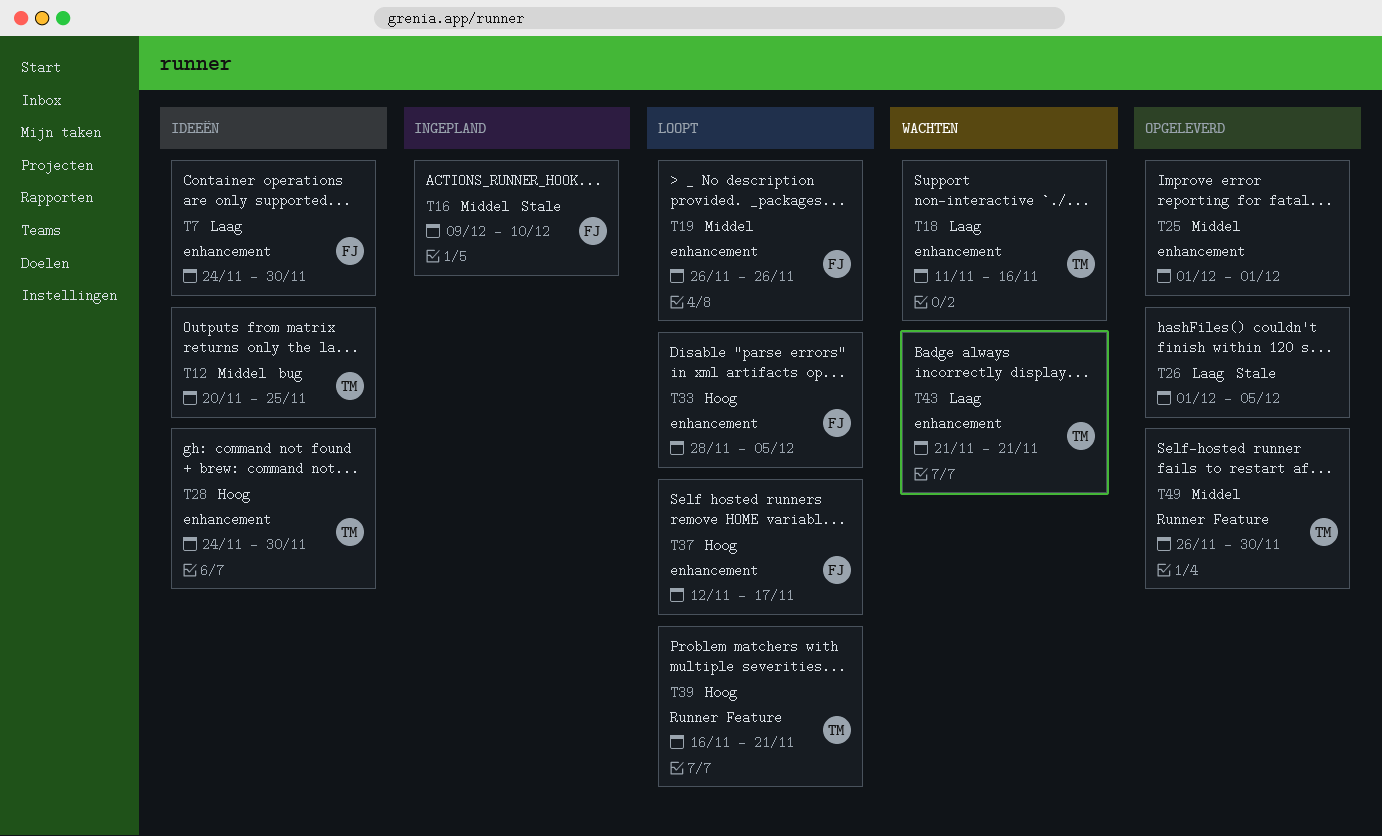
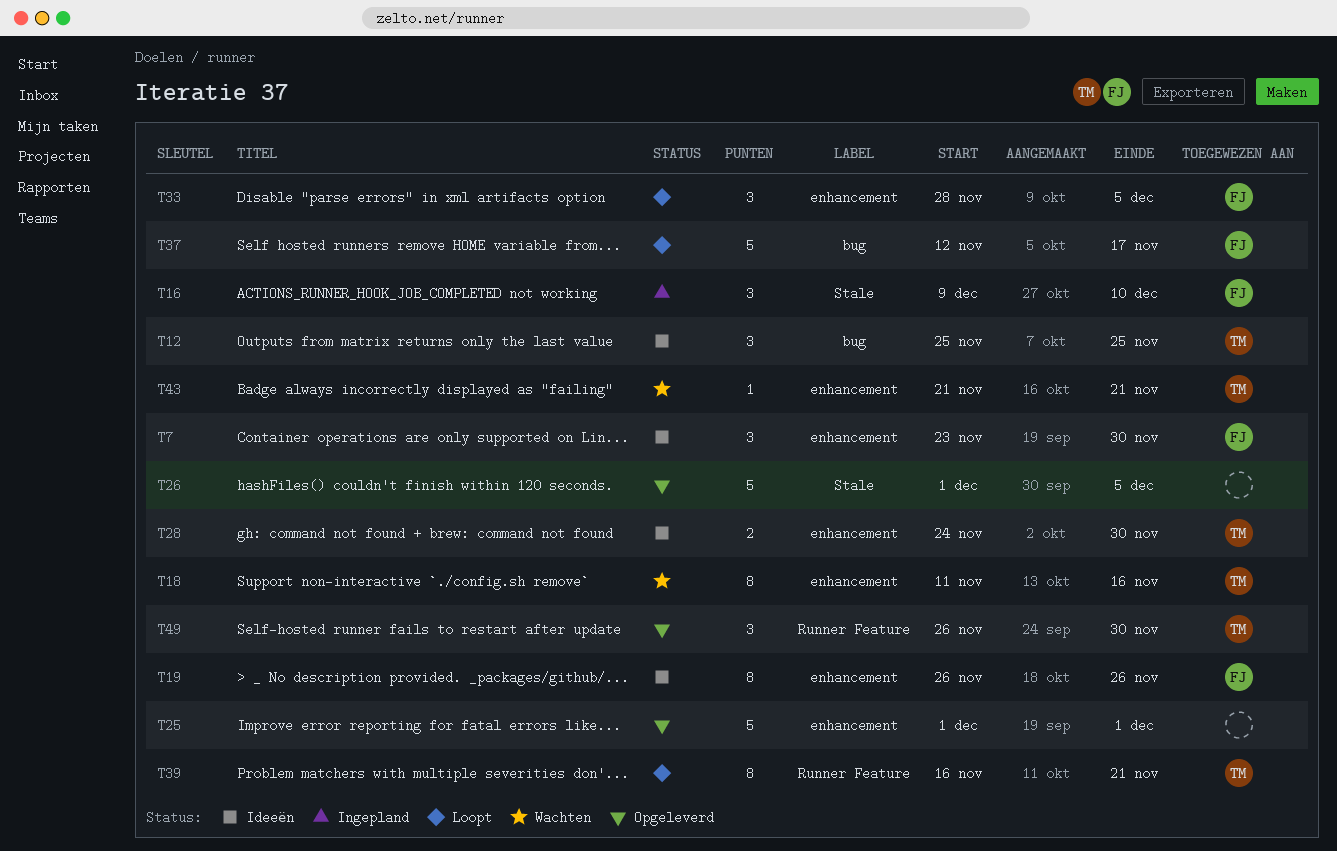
T7, start: Nov 24 -> Nov 23
T12, start: Nov 20 -> Nov 25
T19, status: Loopt -> Ideeën
T37, label: enhancement -> bug

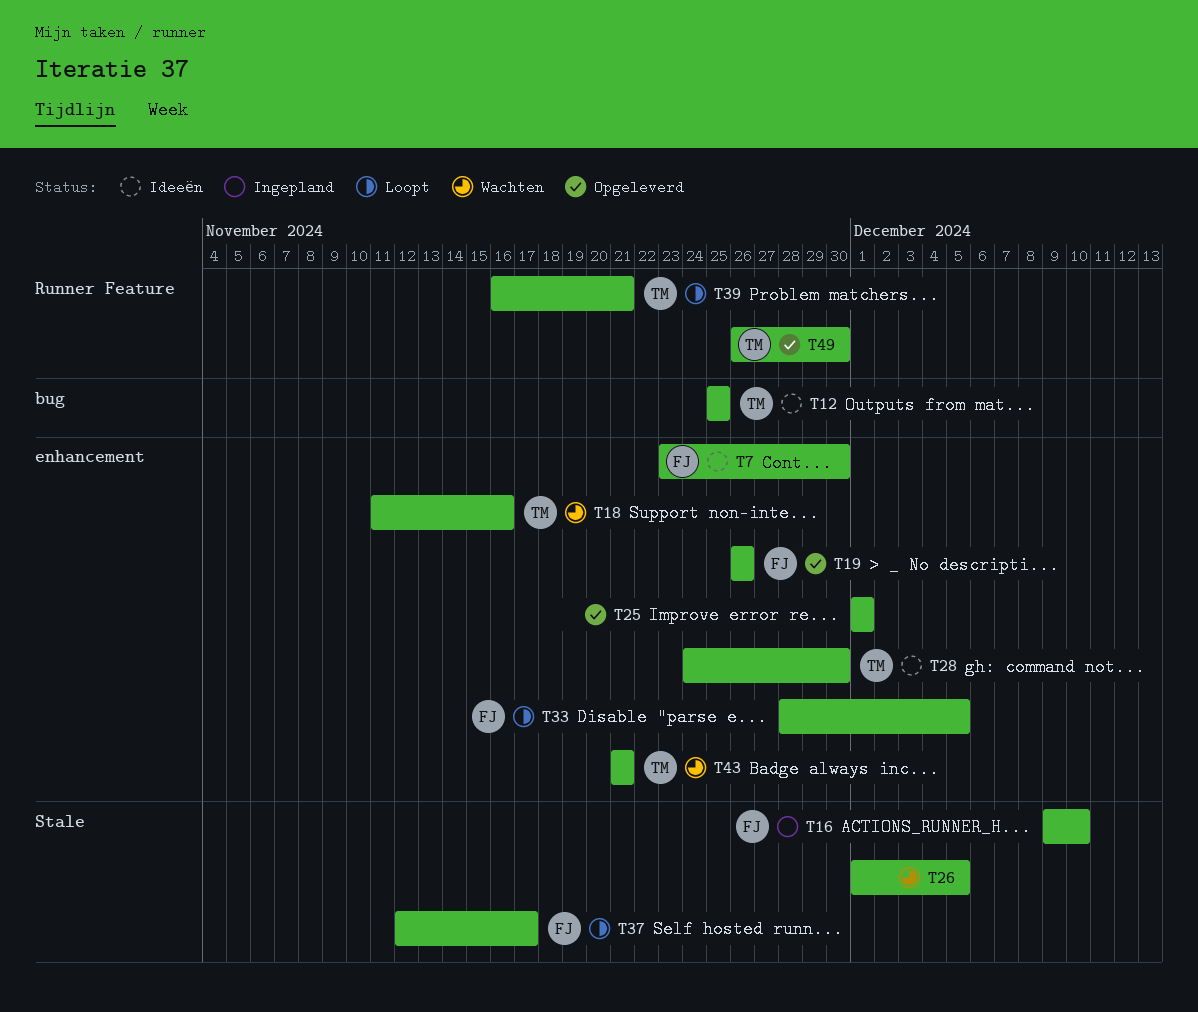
T19, status: Ideeën -> Opgeleverd
T26, status: Opgeleverd -> Wachten
T37, label: bug -> Stale

